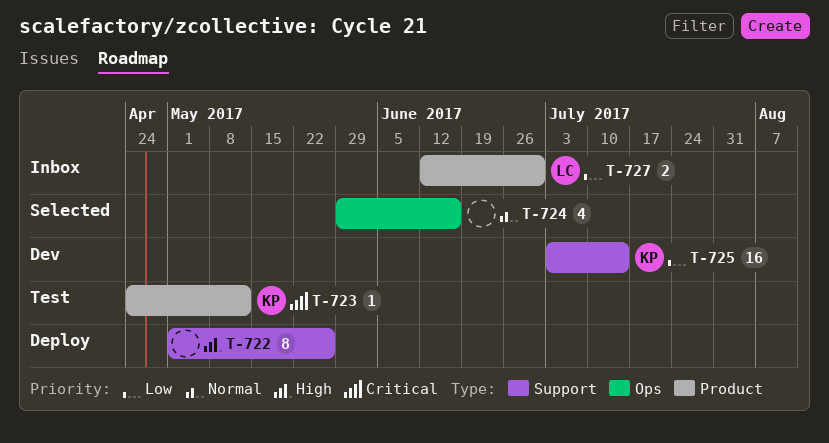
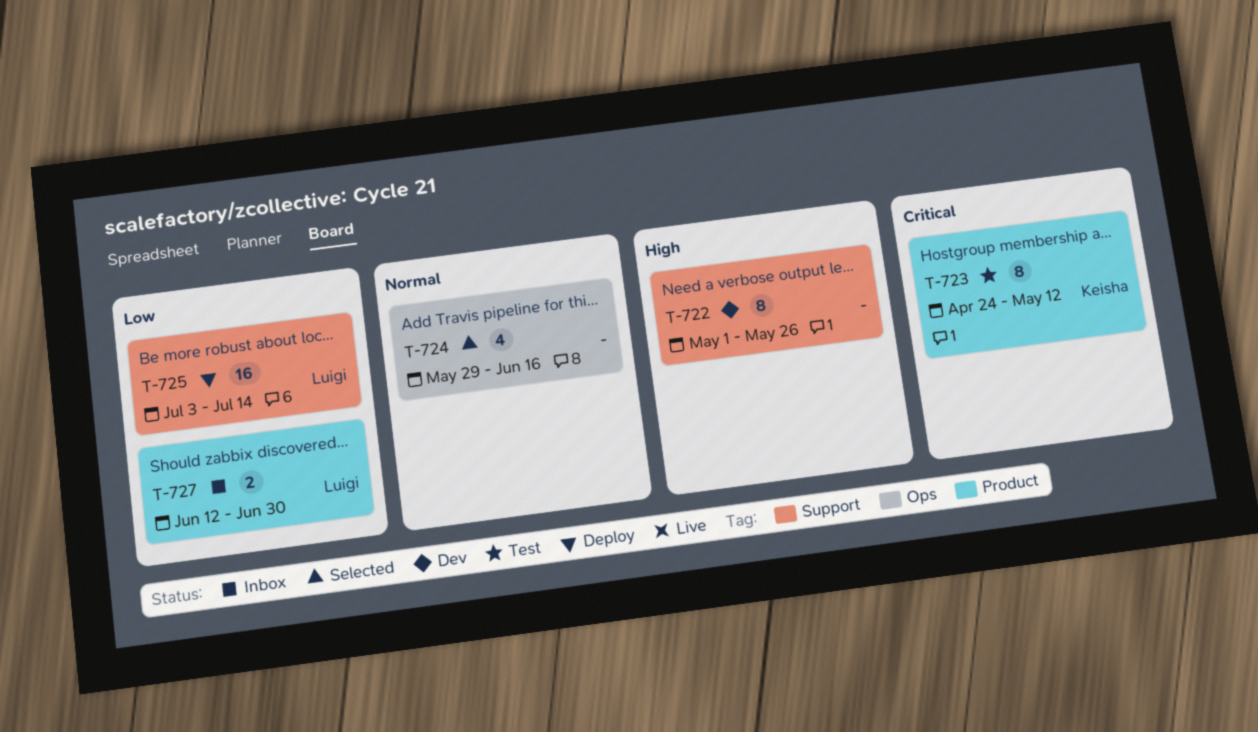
T-722, status: Deploy -> Dev
T-723, estimate: 1 -> 8
T-725, status: Dev -> Deploy
T-725, owner: Keisha -> Luigi

